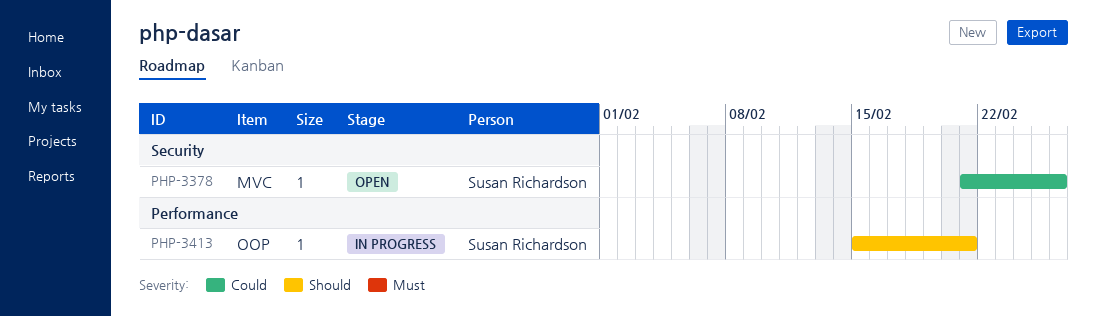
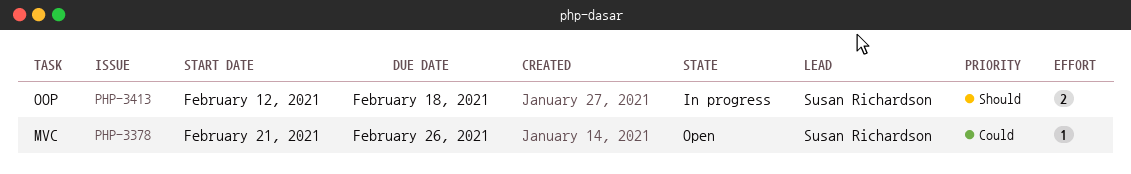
PHP-3413, estimate: 1 -> 2
PHP-3413, start: Feb 15 -> Feb 12
PHP-3413, due: Feb 21 -> Feb 18

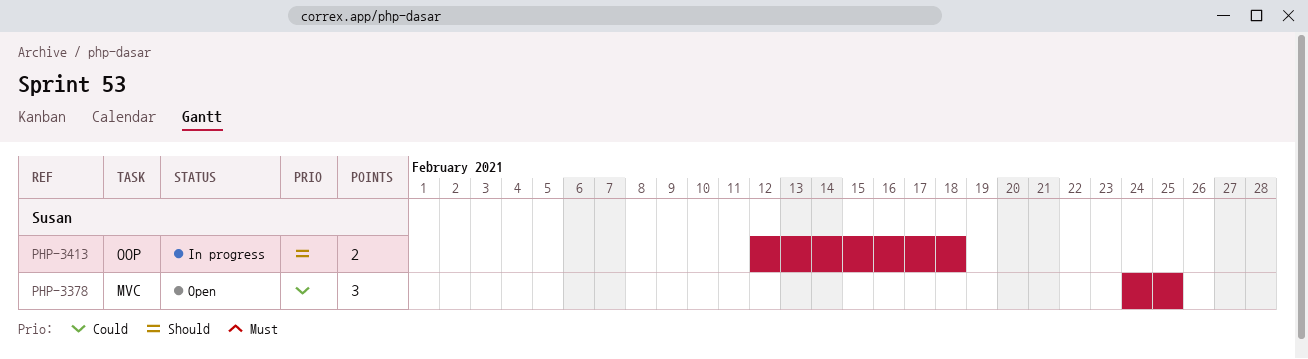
PHP-3378, estimate: 1 -> 3
PHP-3378, start: Feb 21 -> Feb 24
PHP-3378, due: Feb 26 -> Feb 25

